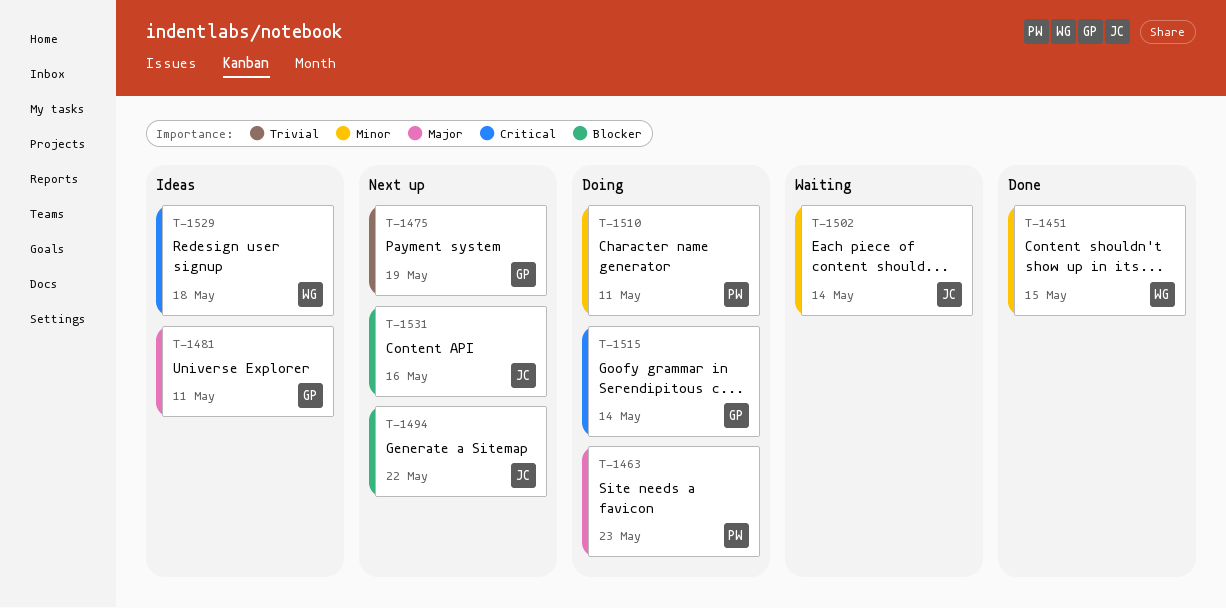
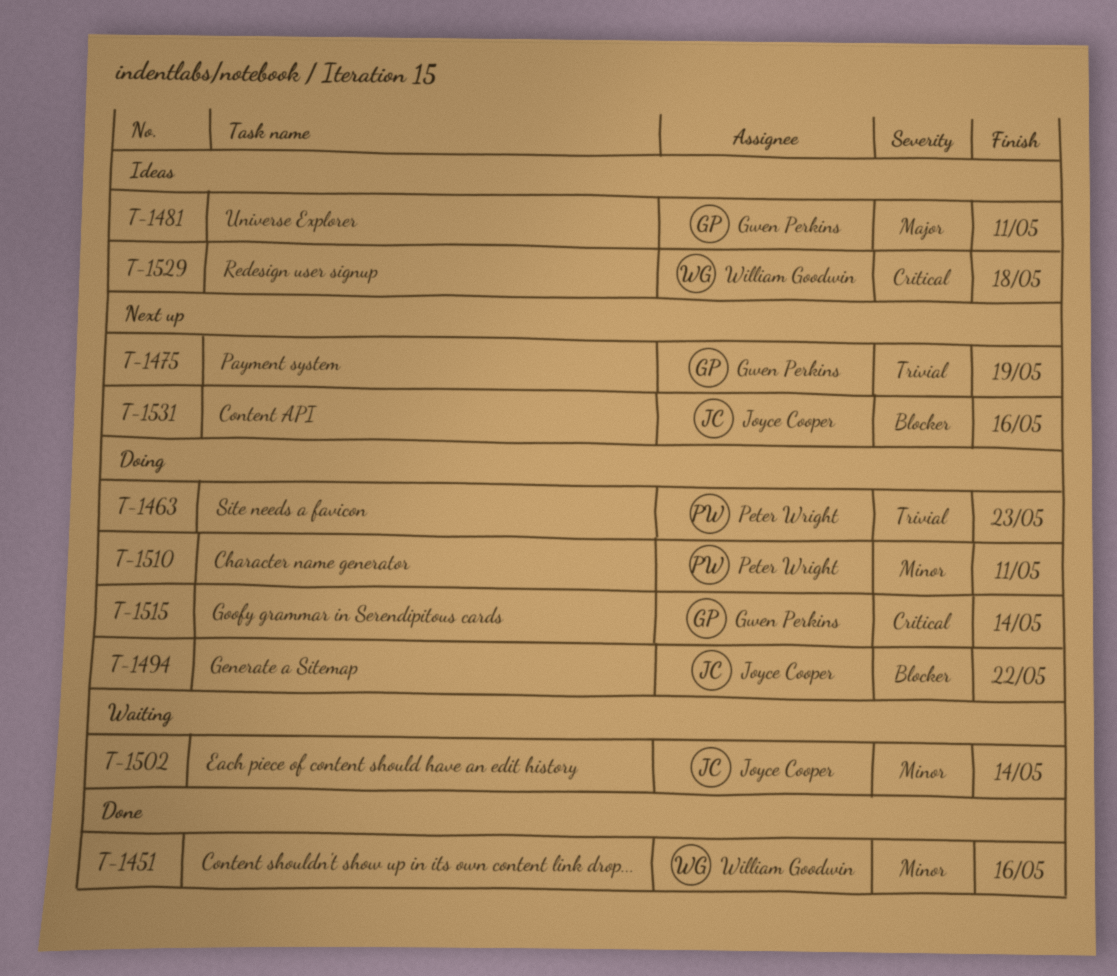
T-1451, due: May 15 -> May 16
T-1463, priority: Major -> Trivial
T-1494, status: Next up -> Doing

